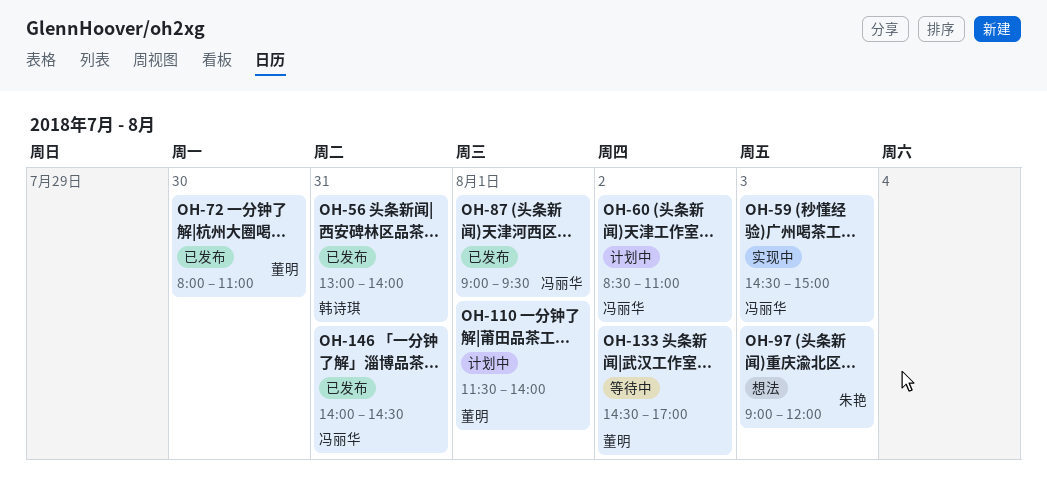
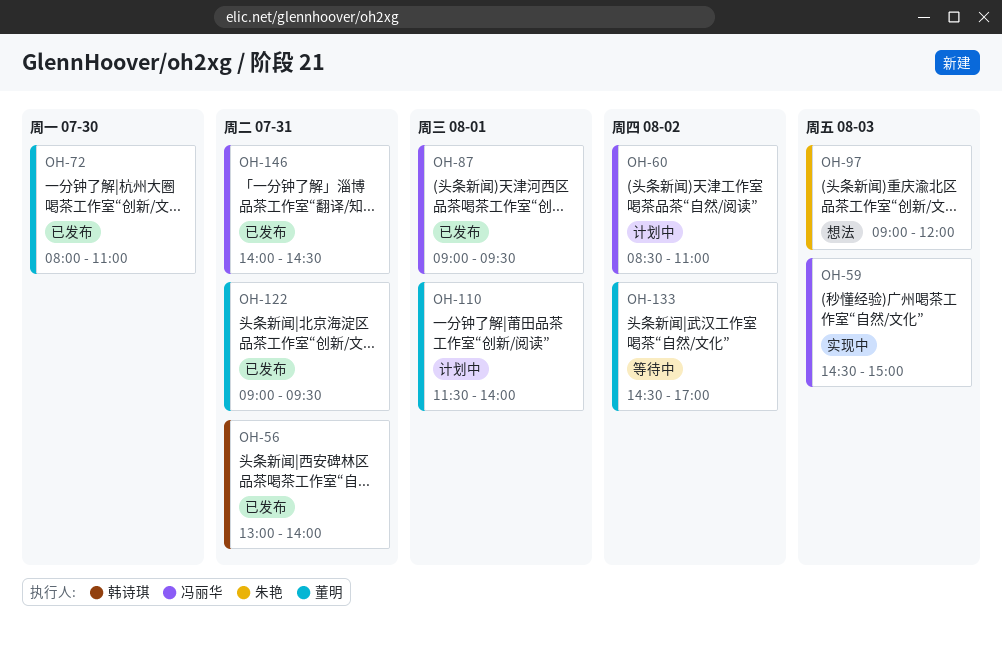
OH-122: none -> present

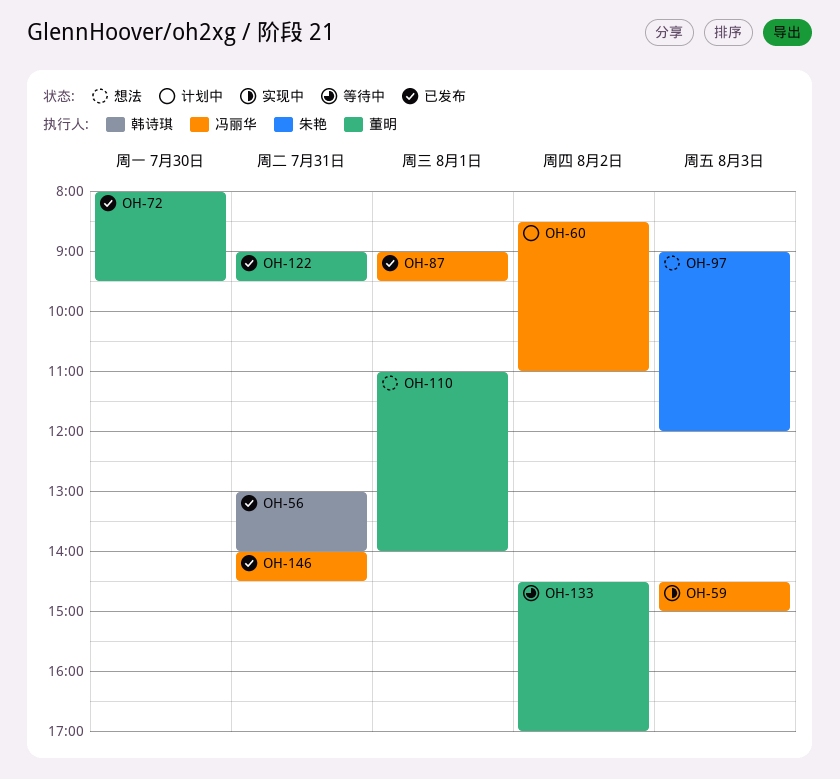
OH-72, ends: 11:00 -> 09:30
OH-110, status: 计划中 -> 想法
OH-110, begins: 11:30 -> 11:00

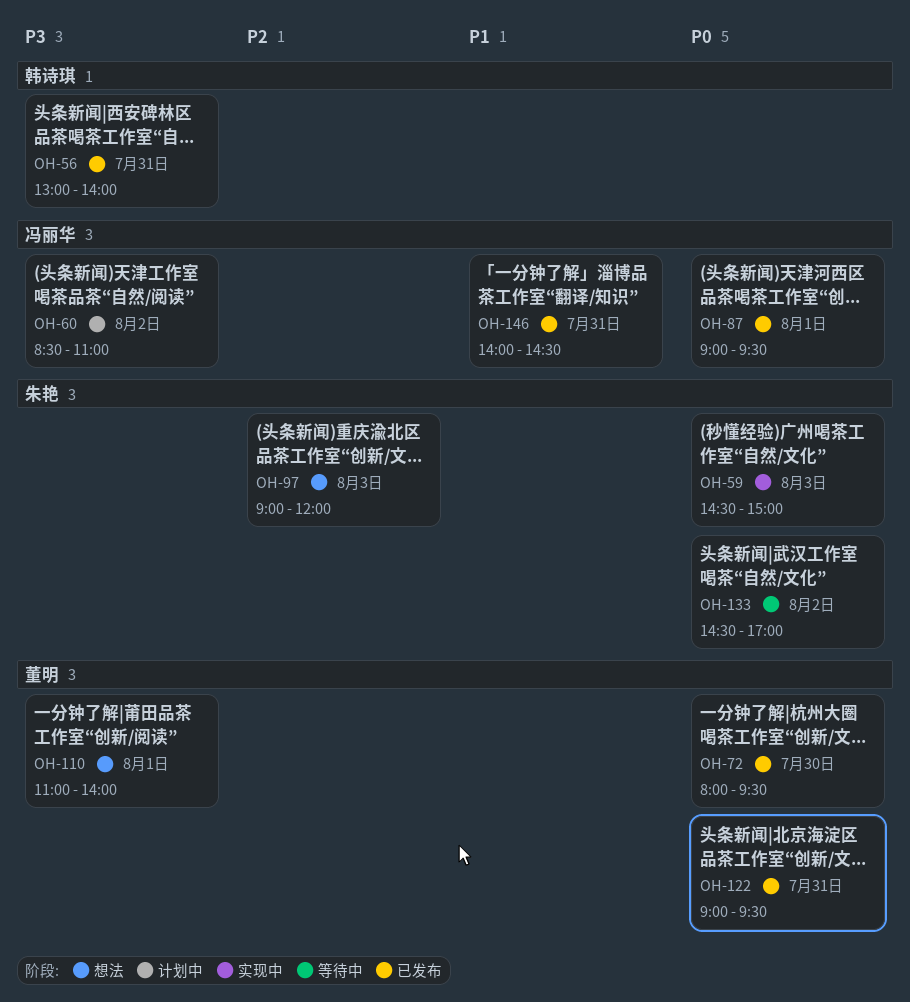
OH-59, owner: 冯丽华 -> 朱艳
OH-133, owner: 董明 -> 朱艳

